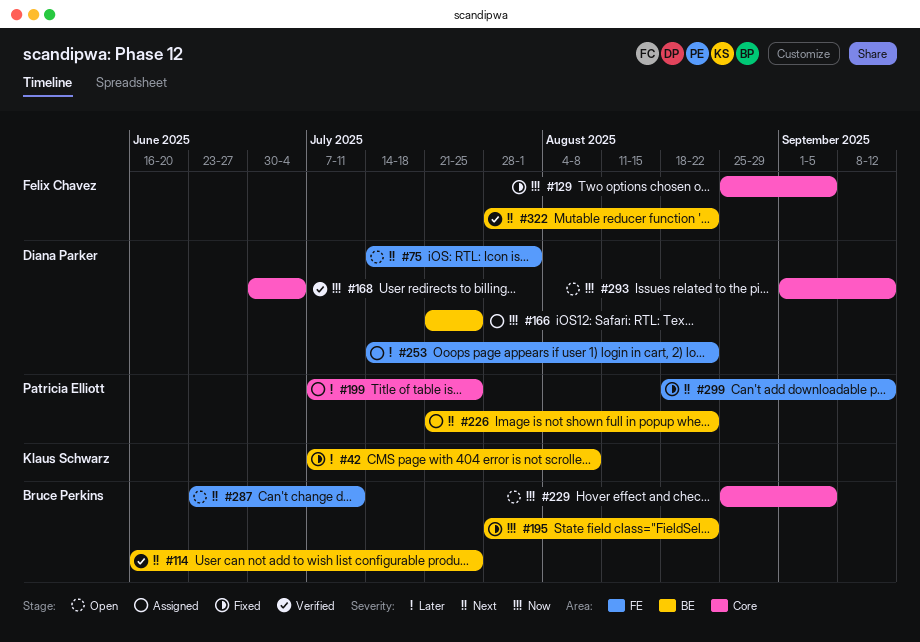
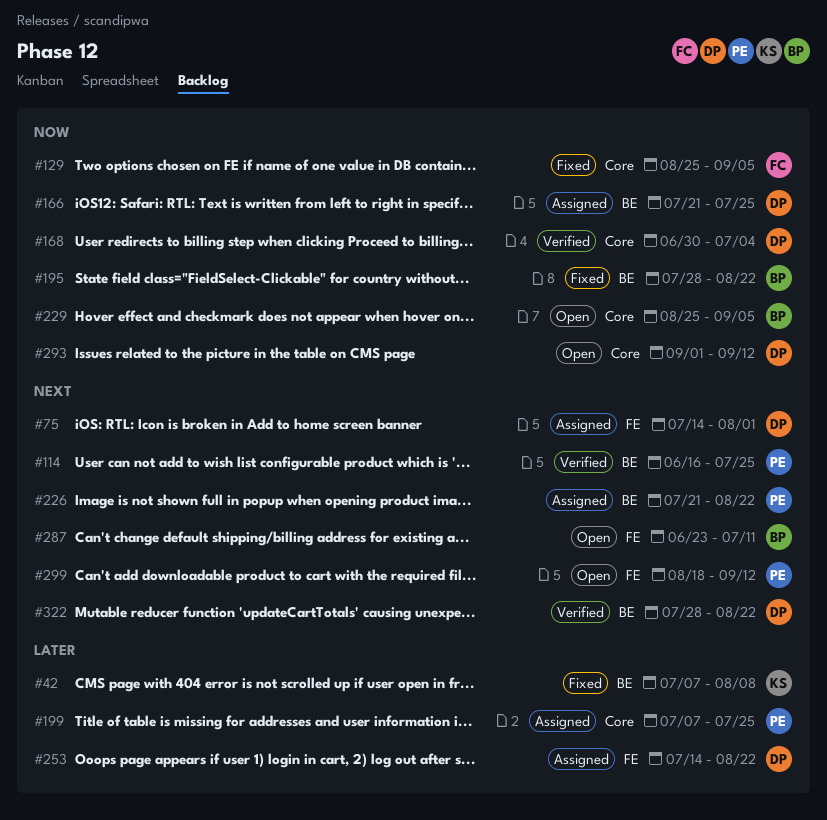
#75, status: Open -> Assigned
#114, owner: Bruce Perkins -> Patricia Elliott
#299, status: Fixed -> Open
#322, owner: Felix Chavez -> Diana Parker

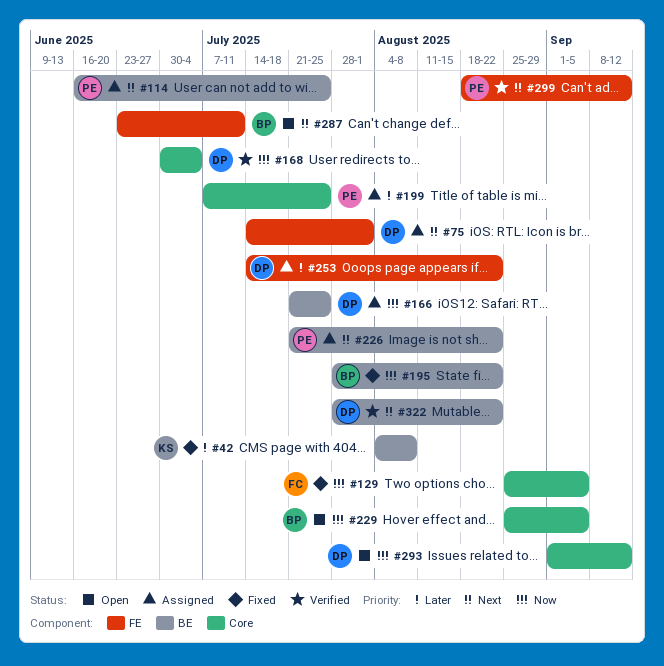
#42, start: Jul 7 -> Aug 4
#114, status: Verified -> Assigned
#299, status: Open -> Verified

